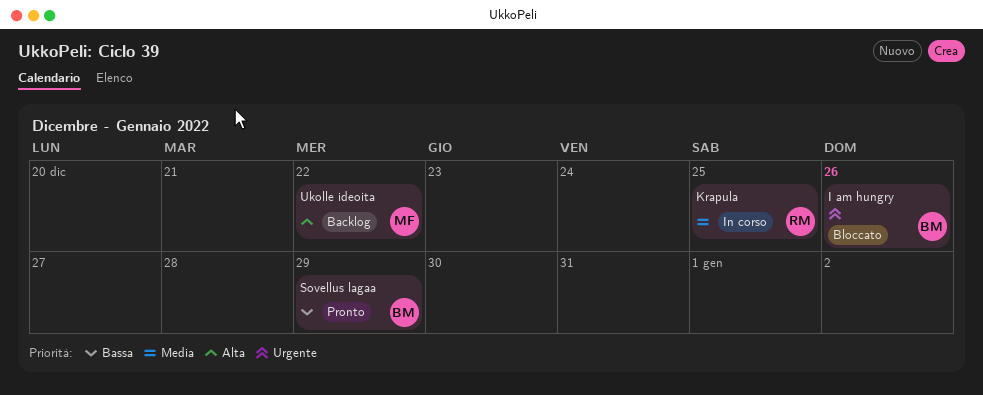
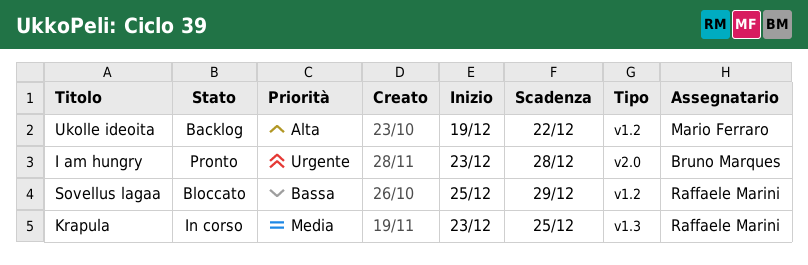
I am hungry, status: Bloccato -> Pronto
I am hungry, due: Dec 26 -> Dec 28
Sovellus lagaa, status: Pronto -> Bloccato
Sovellus lagaa, owner: Bruno Marques -> Raffaele Marini

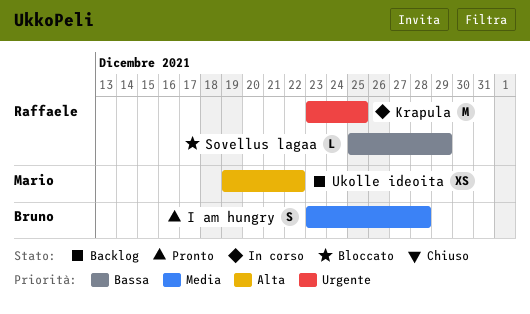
I am hungry, priority: Urgente -> Media
Krapula, priority: Media -> Urgente

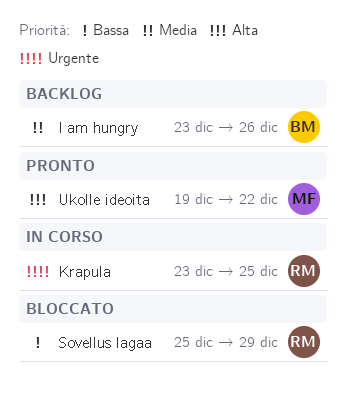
I am hungry, status: Pronto -> Backlog
I am hungry, due: Dec 28 -> Dec 26
Ukolle ideoita, status: Backlog -> Pronto

